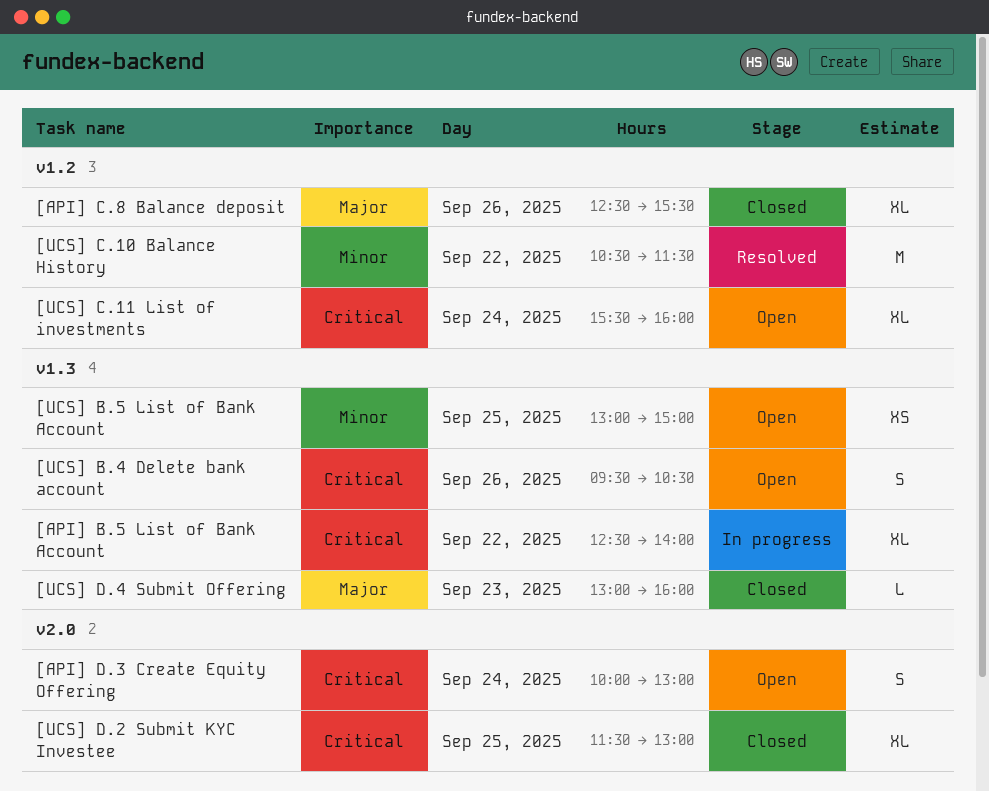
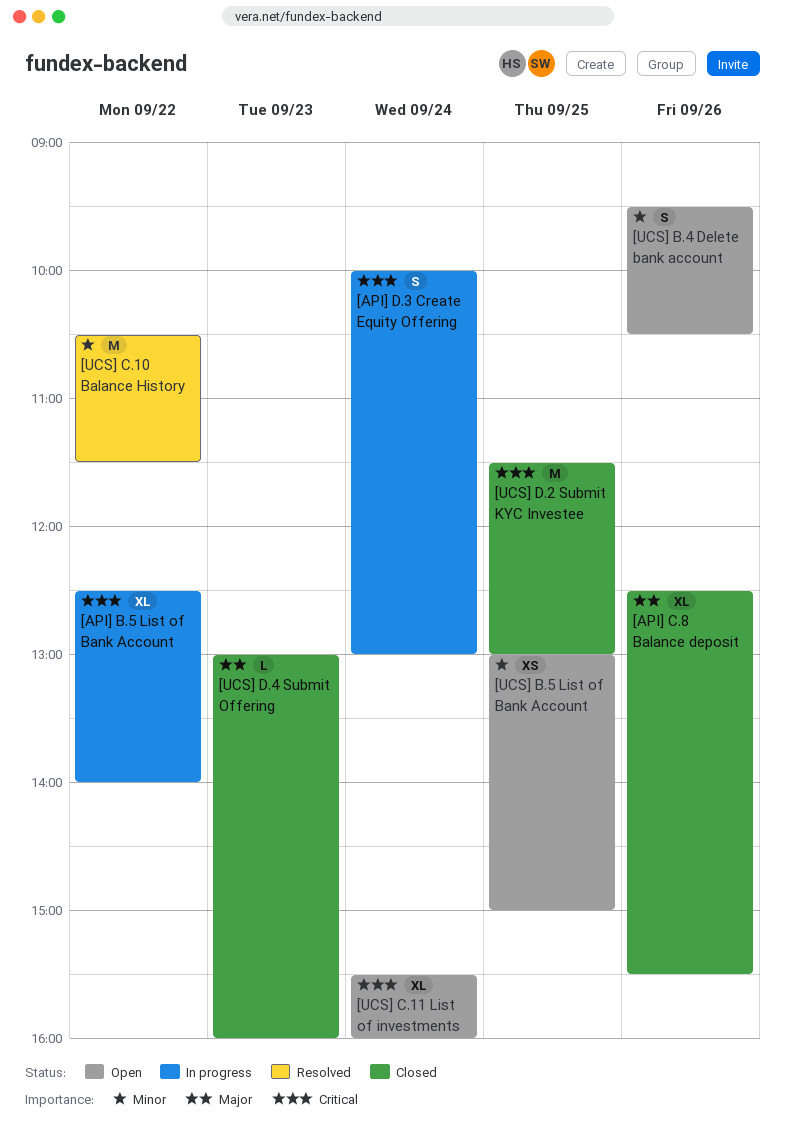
[API] D.3 Create Equity Offering, status: Open -> In progress
[UCS] B.4 Delete bank account, priority: Critical -> Minor
[UCS] D.2 Submit KYC Investee, estimate: XL -> M

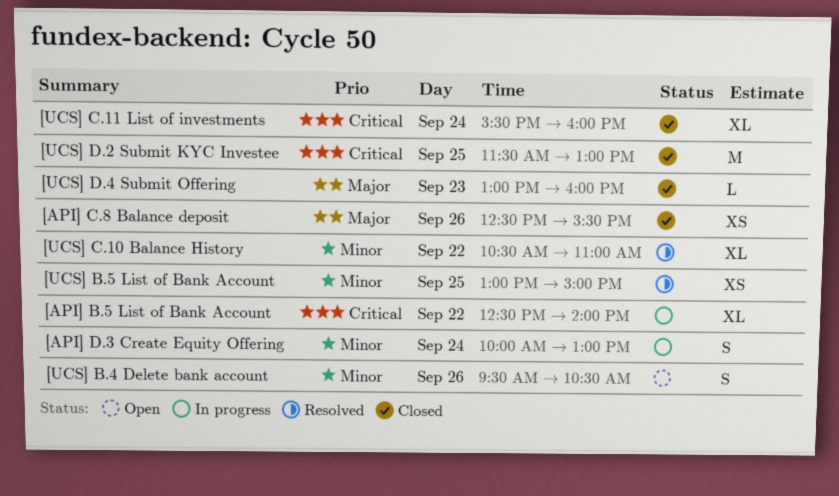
[API] C.8 Balance deposit, estimate: XL -> XS
[API] D.3 Create Equity Offering, priority: Critical -> Minor
[UCS] B.5 List of Bank Account, status: Open -> Resolved
[UCS] C.10 Balance History, estimate: M -> XL
[UCS] C.10 Balance History, ends: 11:30 -> 11:00
[UCS] C.11 List of investments, status: Open -> Closed

